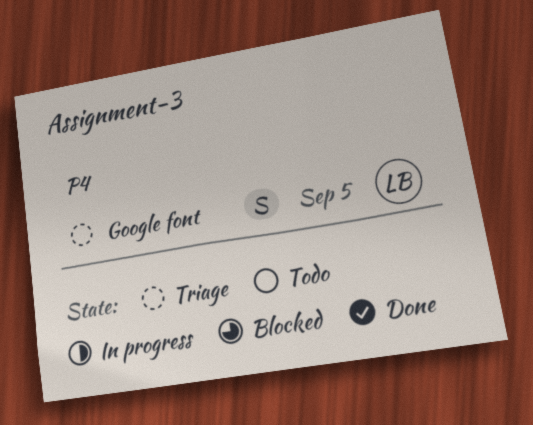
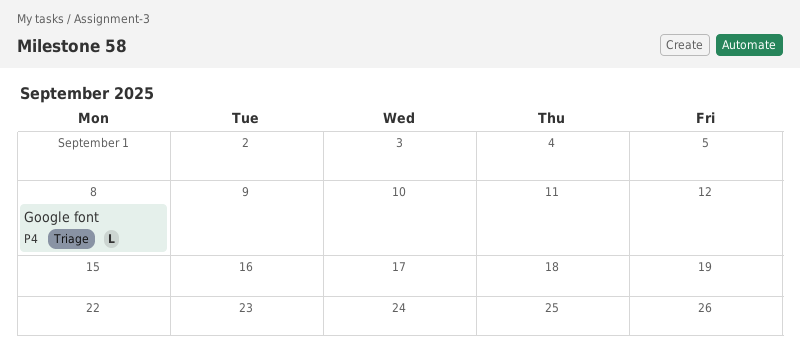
Google font, estimate: S -> L
Google font, due: Sep 5 -> Sep 8

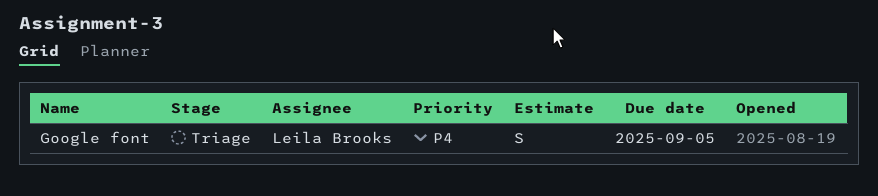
Google font, estimate: L -> S
Google font, due: Sep 8 -> Sep 5

